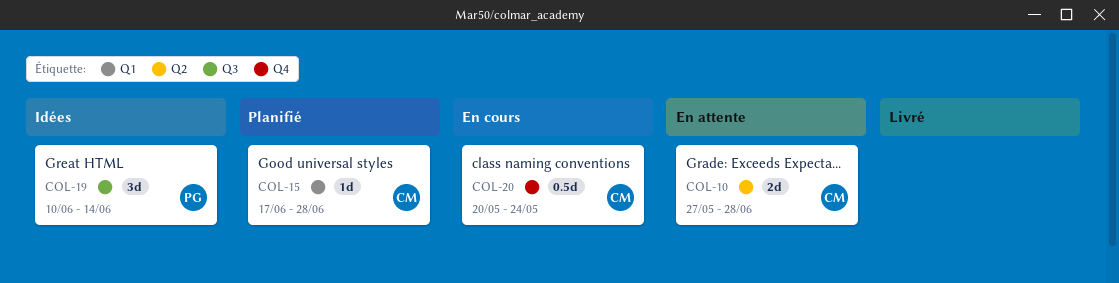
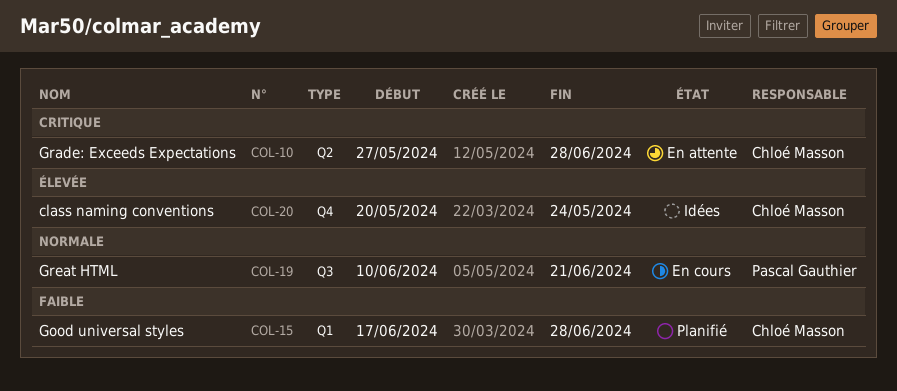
COL-19, status: Idées -> En cours
COL-19, due: Jun 14 -> Jun 21
COL-20, status: En cours -> Idées

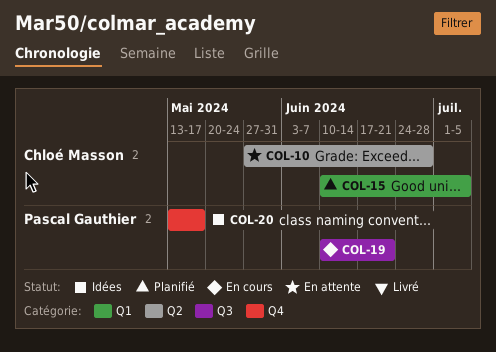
COL-15, start: Jun 17 -> Jun 10
COL-15, due: Jun 28 -> Jul 5
COL-20, owner: Chloé Masson -> Pascal Gauthier
COL-20, start: May 20 -> May 13
COL-20, due: May 24 -> May 17

